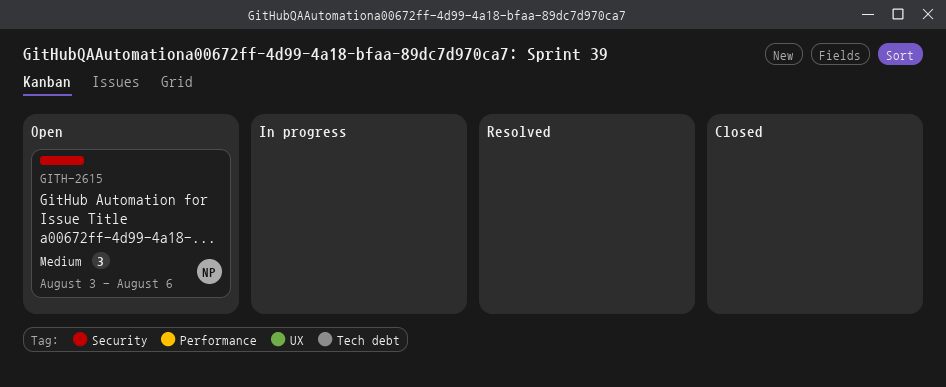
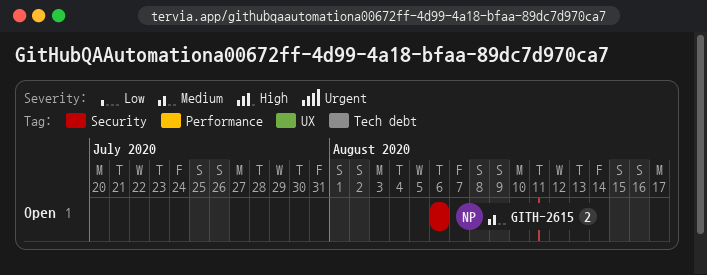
GITH-2615, estimate: 3 -> 2
GITH-2615, start: Aug 3 -> Aug 6

